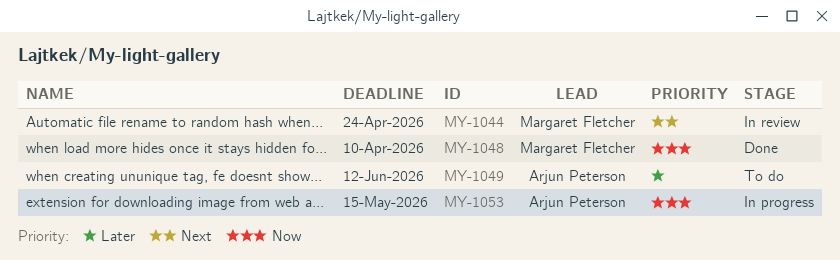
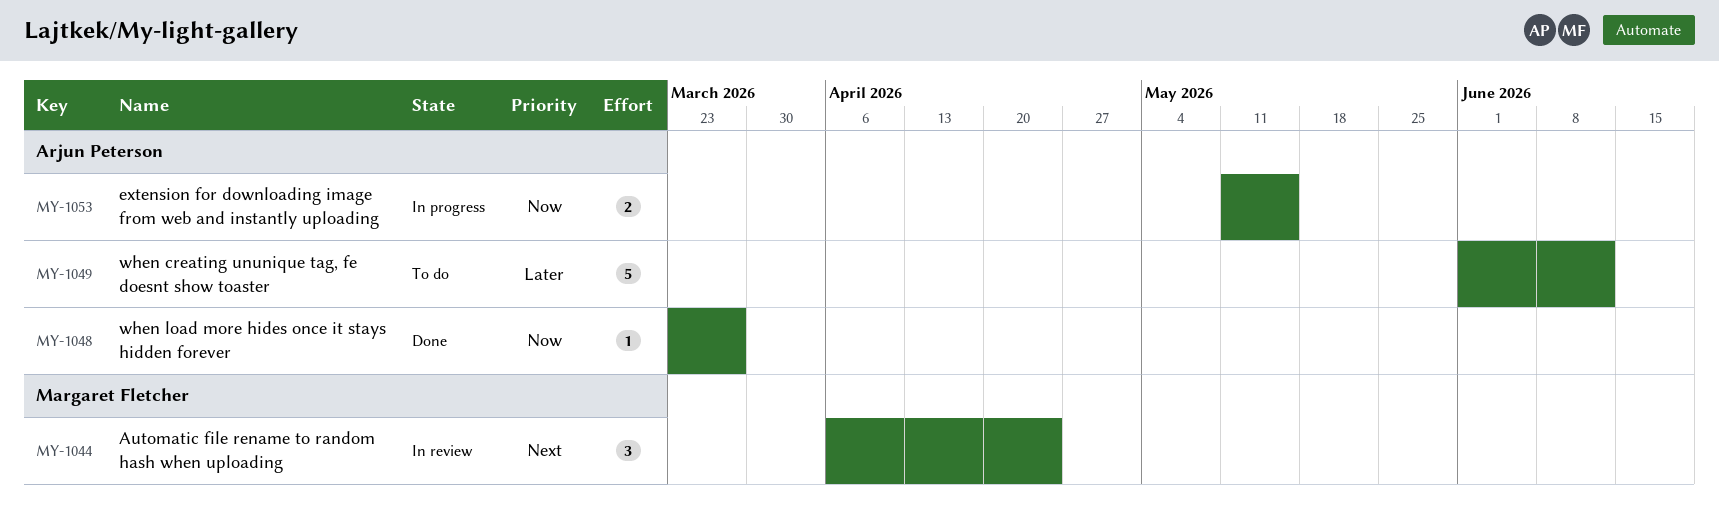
MY-1048, owner: Margaret Fletcher -> Arjun Peterson
MY-1048, due: Apr 10 -> Mar 27

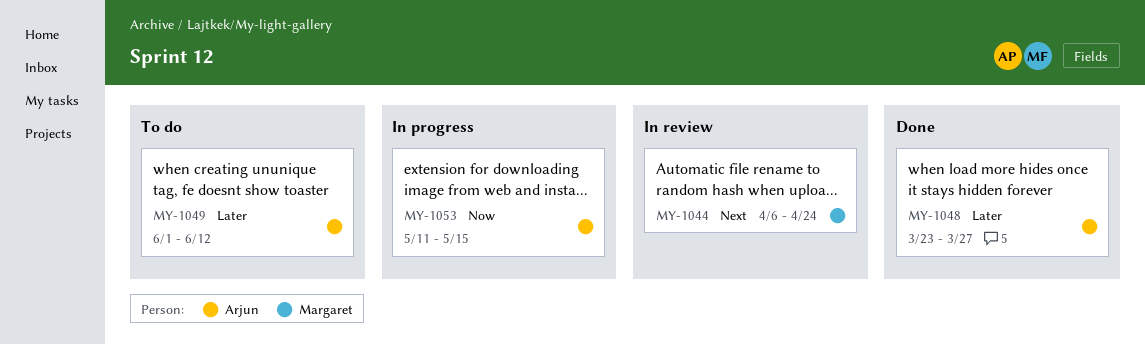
MY-1048, priority: Now -> Later

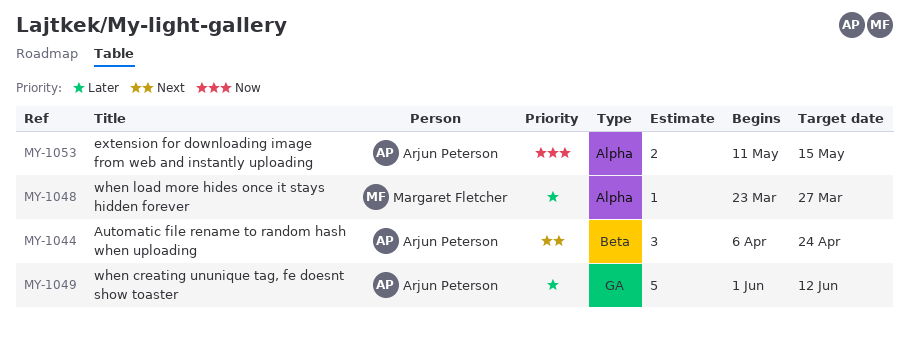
MY-1044, owner: Margaret Fletcher -> Arjun Peterson
MY-1048, owner: Arjun Peterson -> Margaret Fletcher

